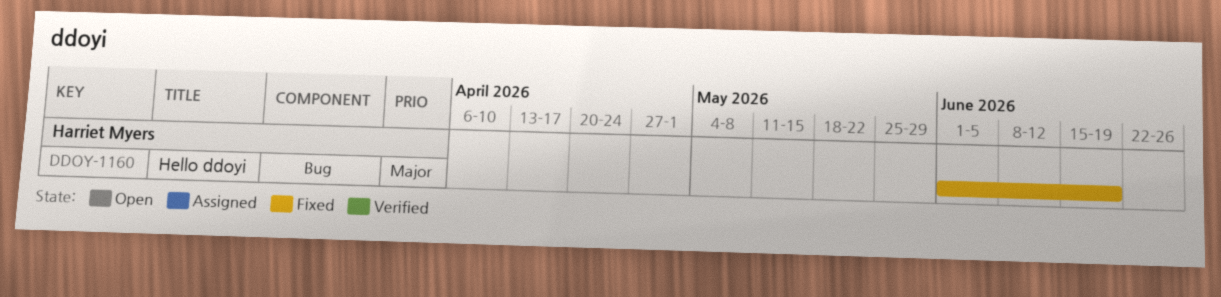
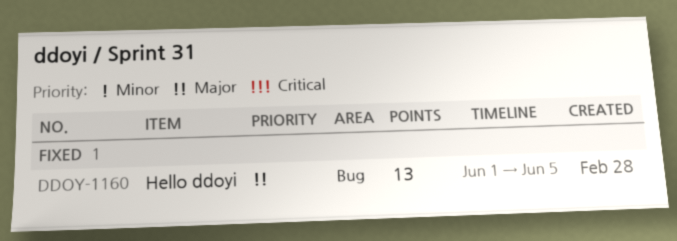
DDOY-1160, due: Jun 19 -> Jun 5

